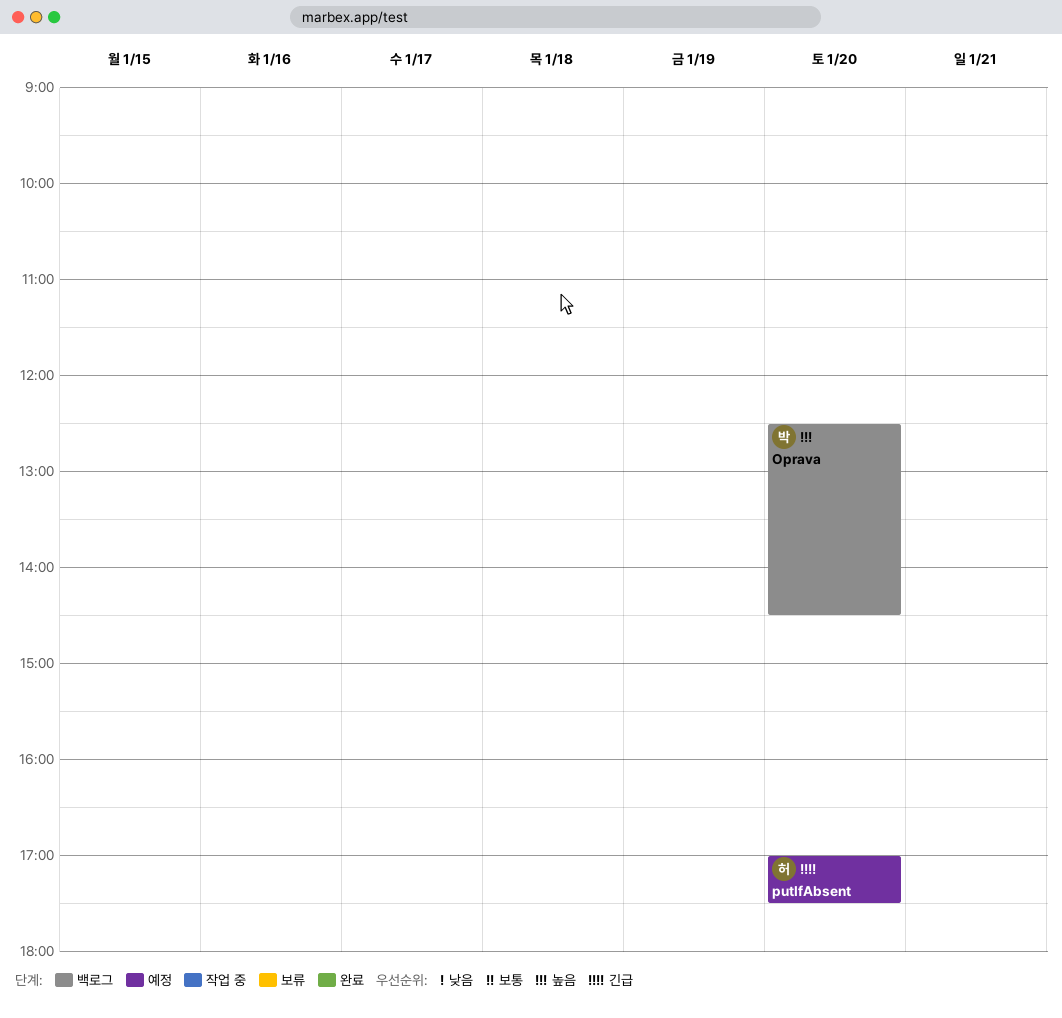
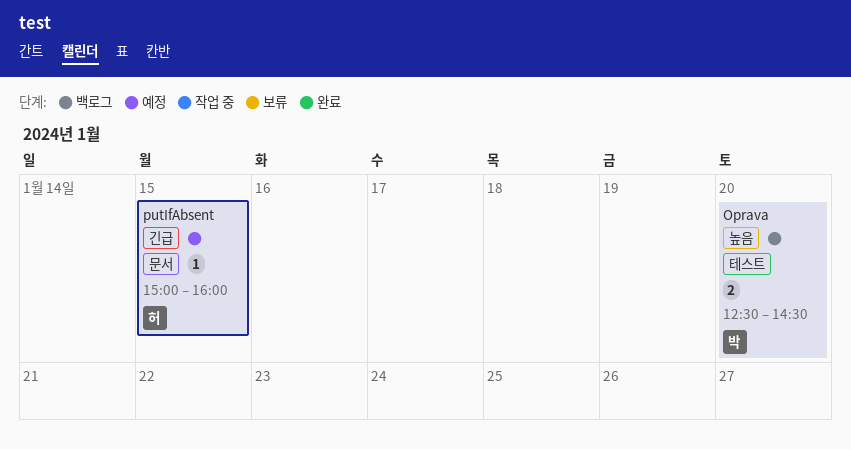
putIfAbsent, day: Jan 20 -> Jan 15
putIfAbsent, begins: 17:00 -> 15:00
putIfAbsent, ends: 17:30 -> 16:00

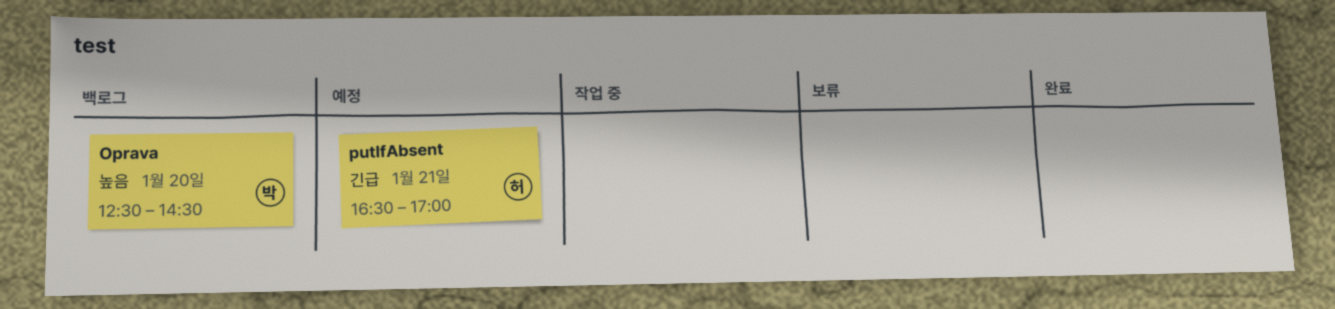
putIfAbsent, day: Jan 15 -> Jan 21
putIfAbsent, begins: 15:00 -> 16:30
putIfAbsent, ends: 16:00 -> 17:00

